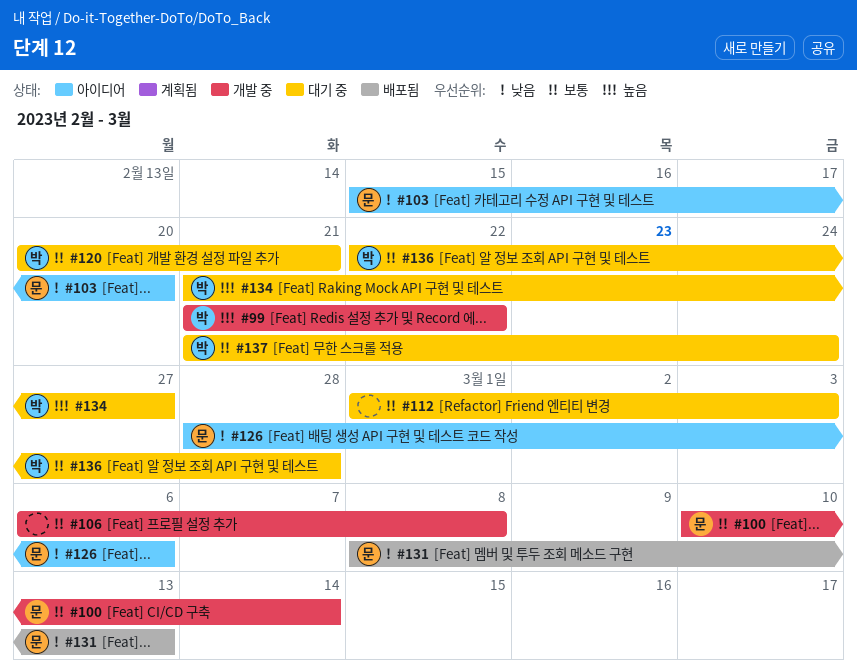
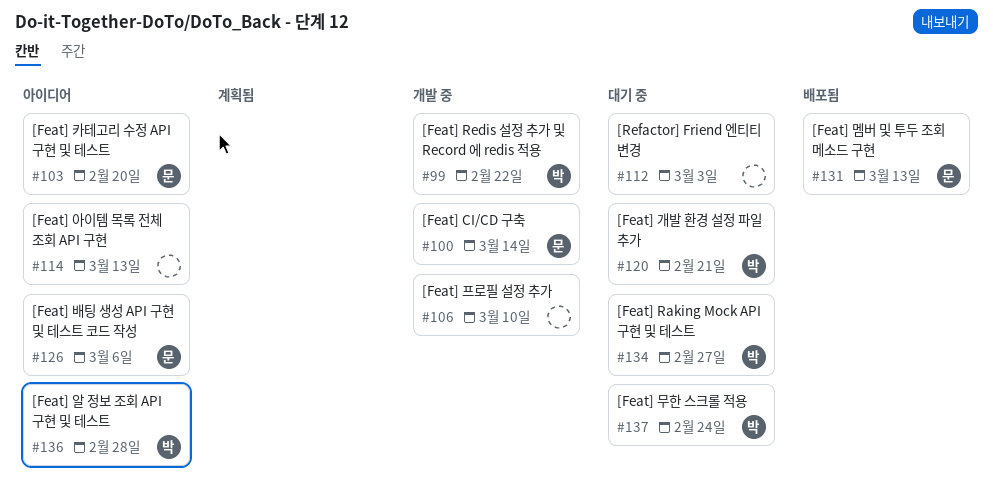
#106, due: Mar 8 -> Mar 10
#114: none -> present
#136, status: 대기 중 -> 아이디어

